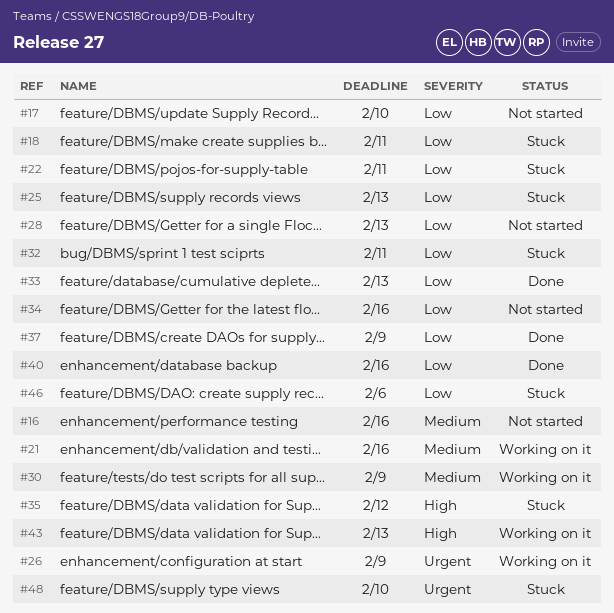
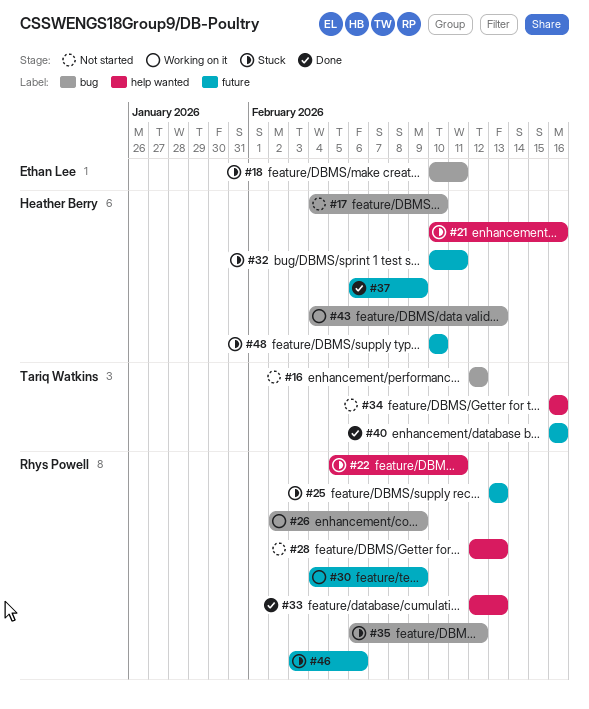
#16, due: Feb 16 -> Feb 12
#21, status: Working on it -> Stuck

